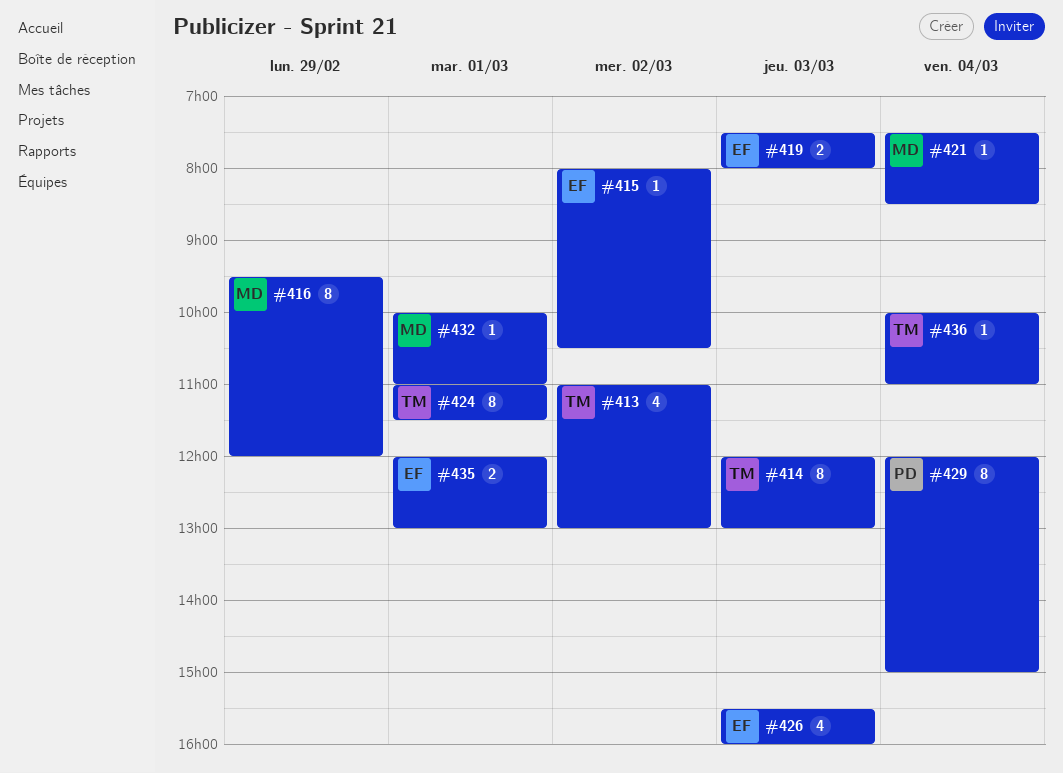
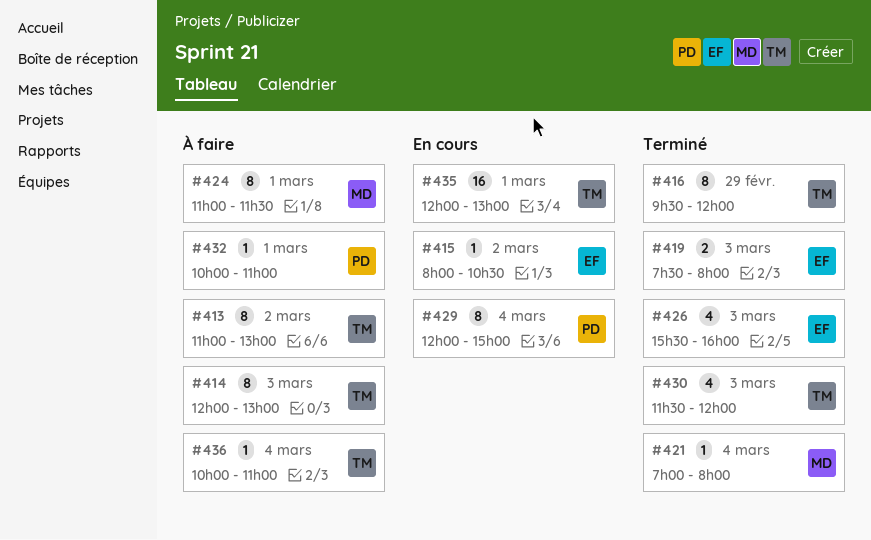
#413, estimate: 4 -> 8
#416, owner: MD -> TM
#421, begins: 07:30 -> 07:00
#421, ends: 08:30 -> 08:00
#424, owner: TM -> MD
#430: none -> present
#432, owner: MD -> PD
#435, owner: EF -> TM
#435, estimate: 2 -> 16

